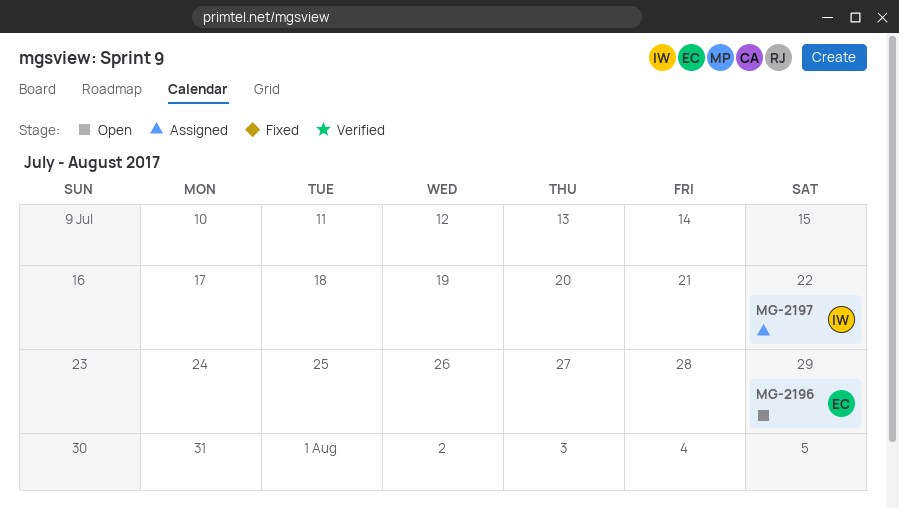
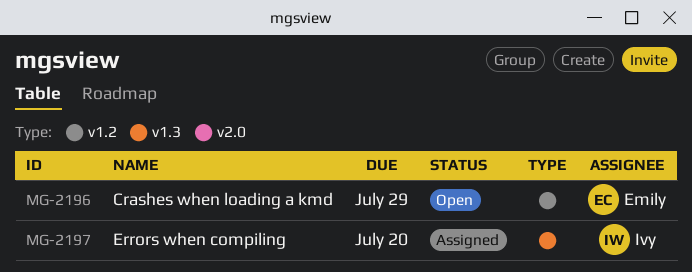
MG-2197, due: Jul 22 -> Jul 20

